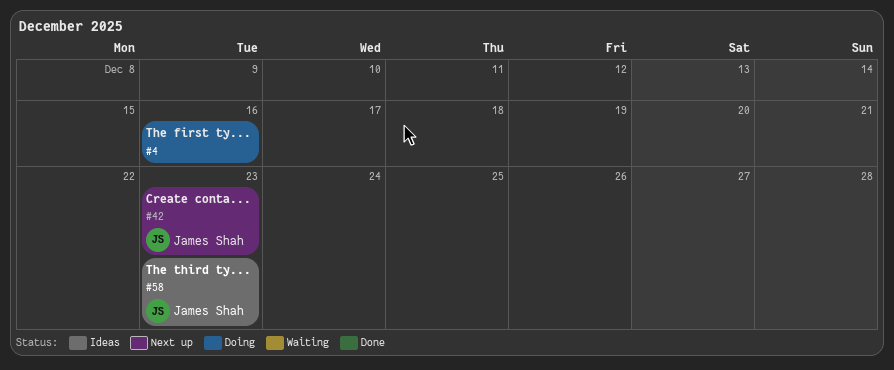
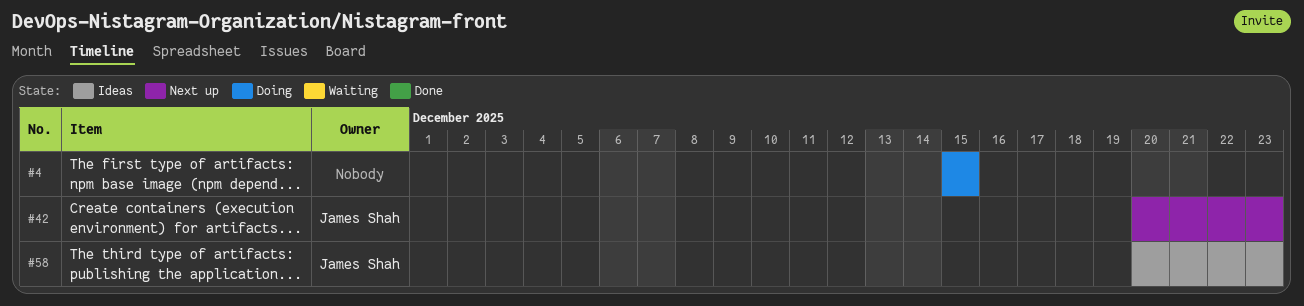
#4, due: Dec 16 -> Dec 15

